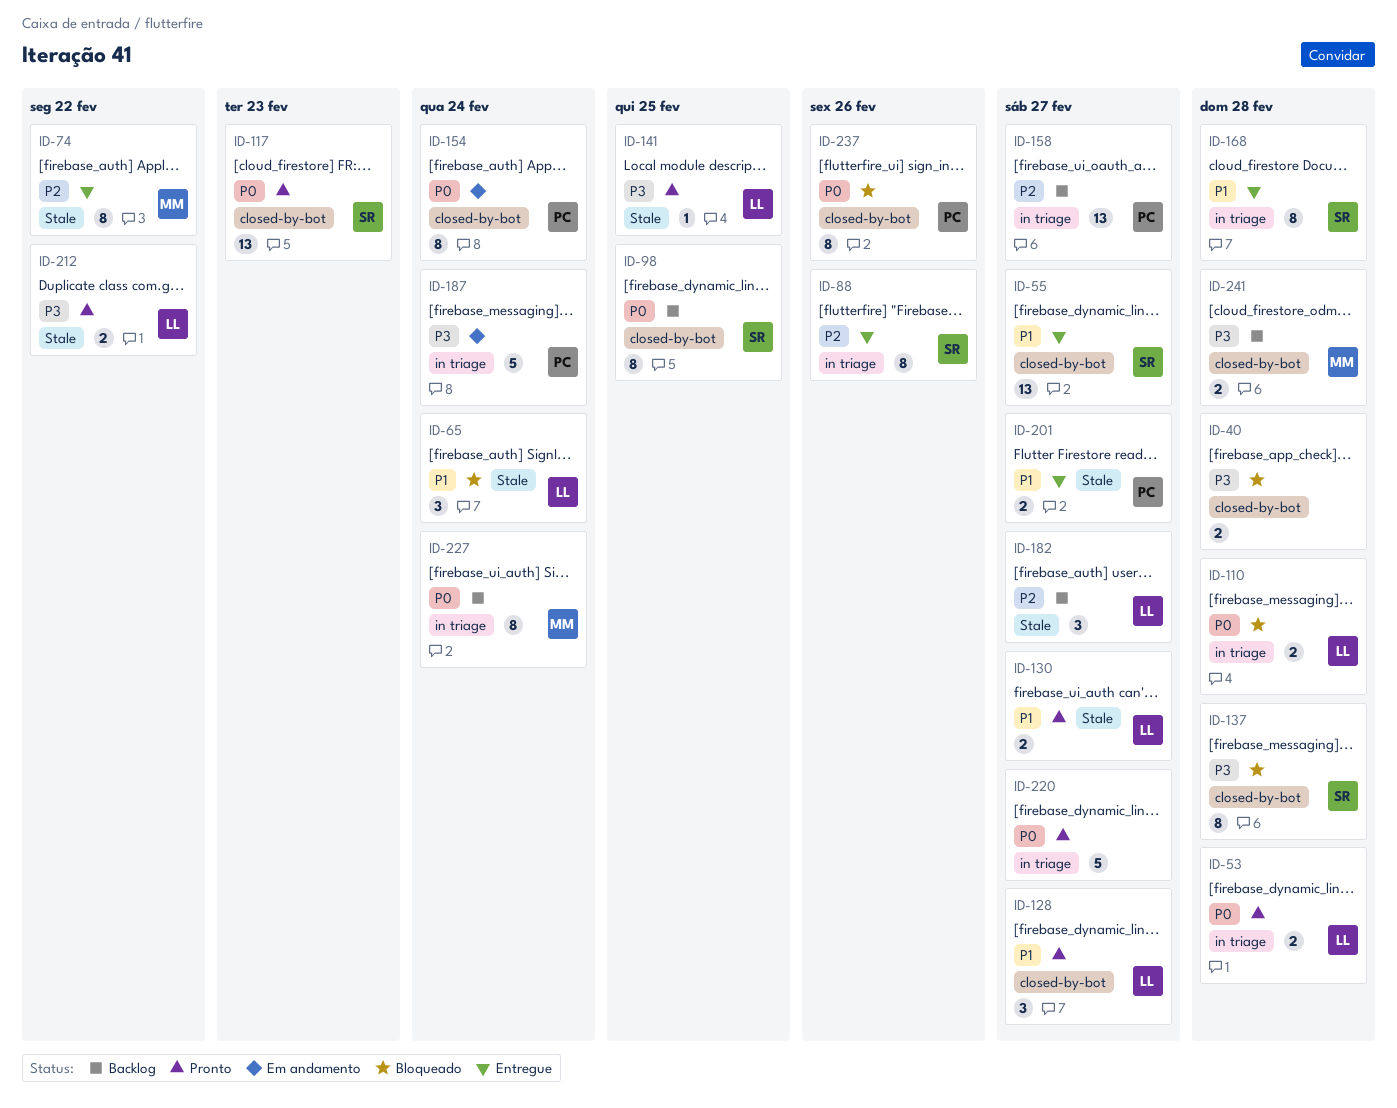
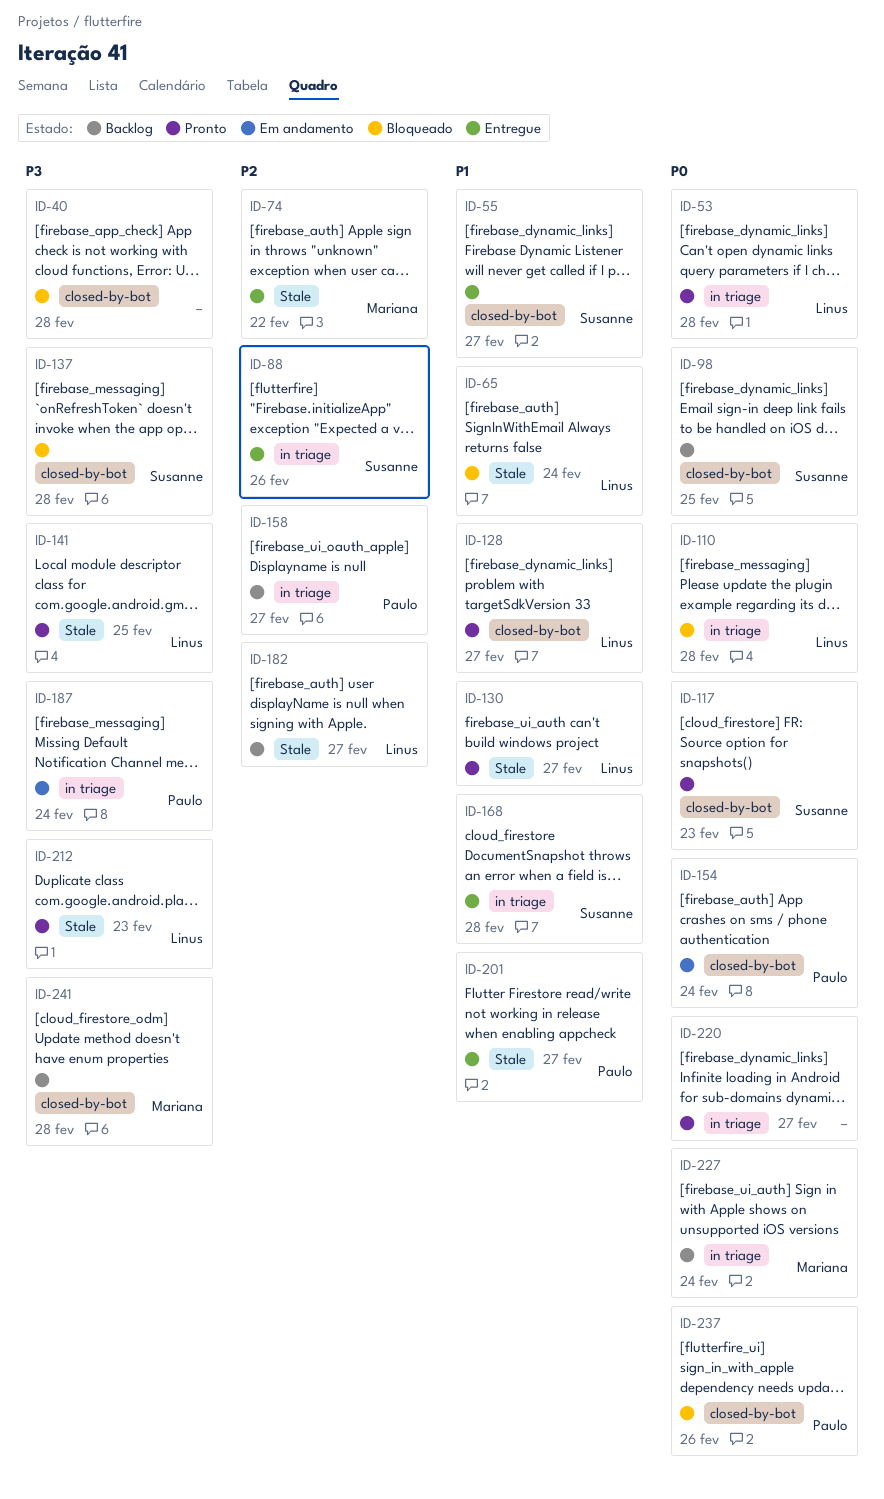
ID-212, due: Feb 22 -> Feb 23

